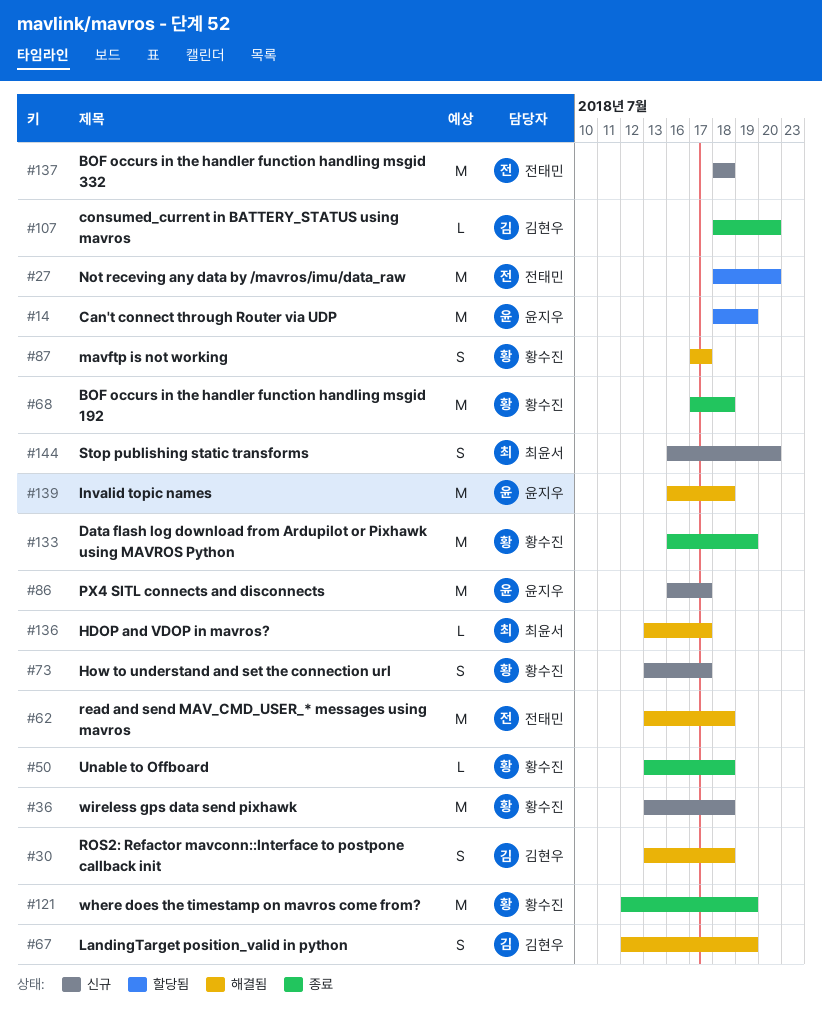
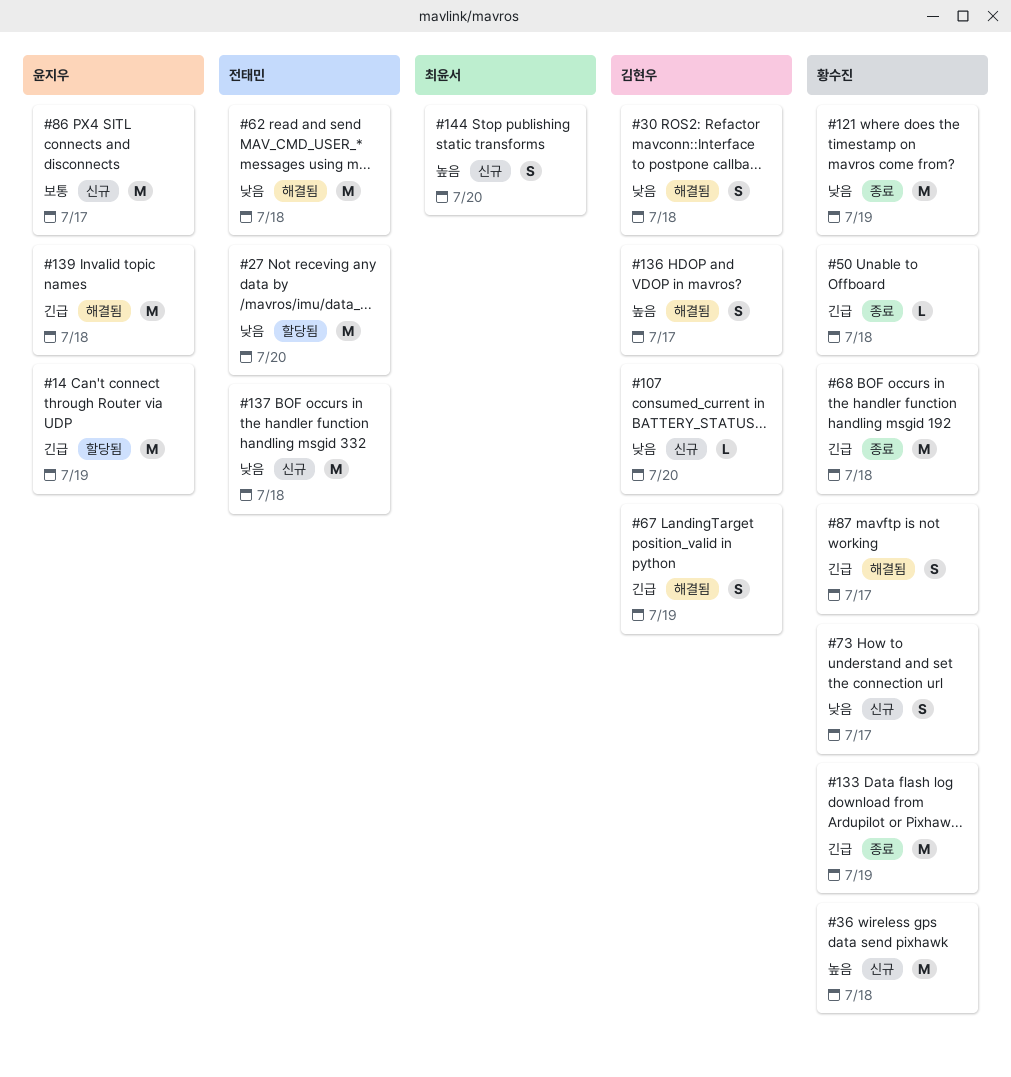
#107, status: 종료 -> 신규
#136, owner: 최윤서 -> 김현우
#136, estimate: L -> S

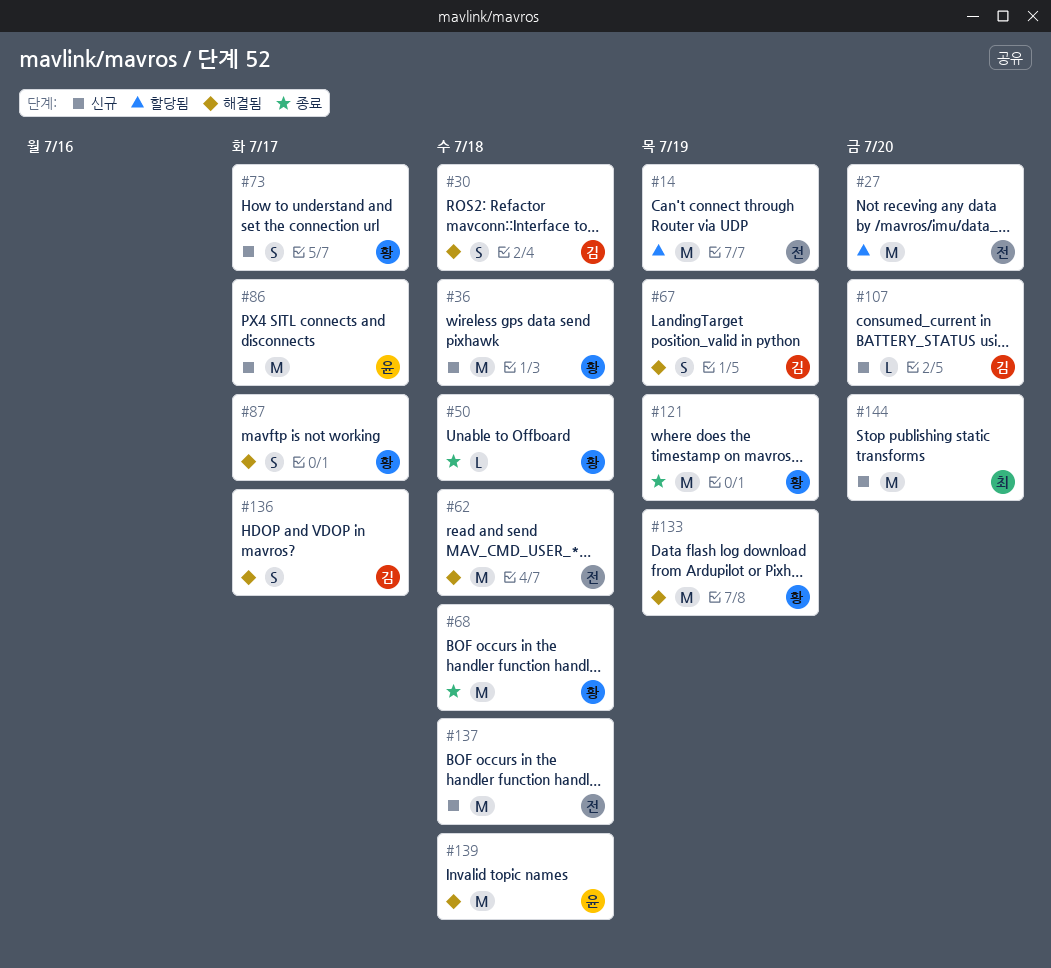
#14, owner: 윤지우 -> 전태민
#133, status: 종료 -> 해결됨
#144, estimate: S -> M

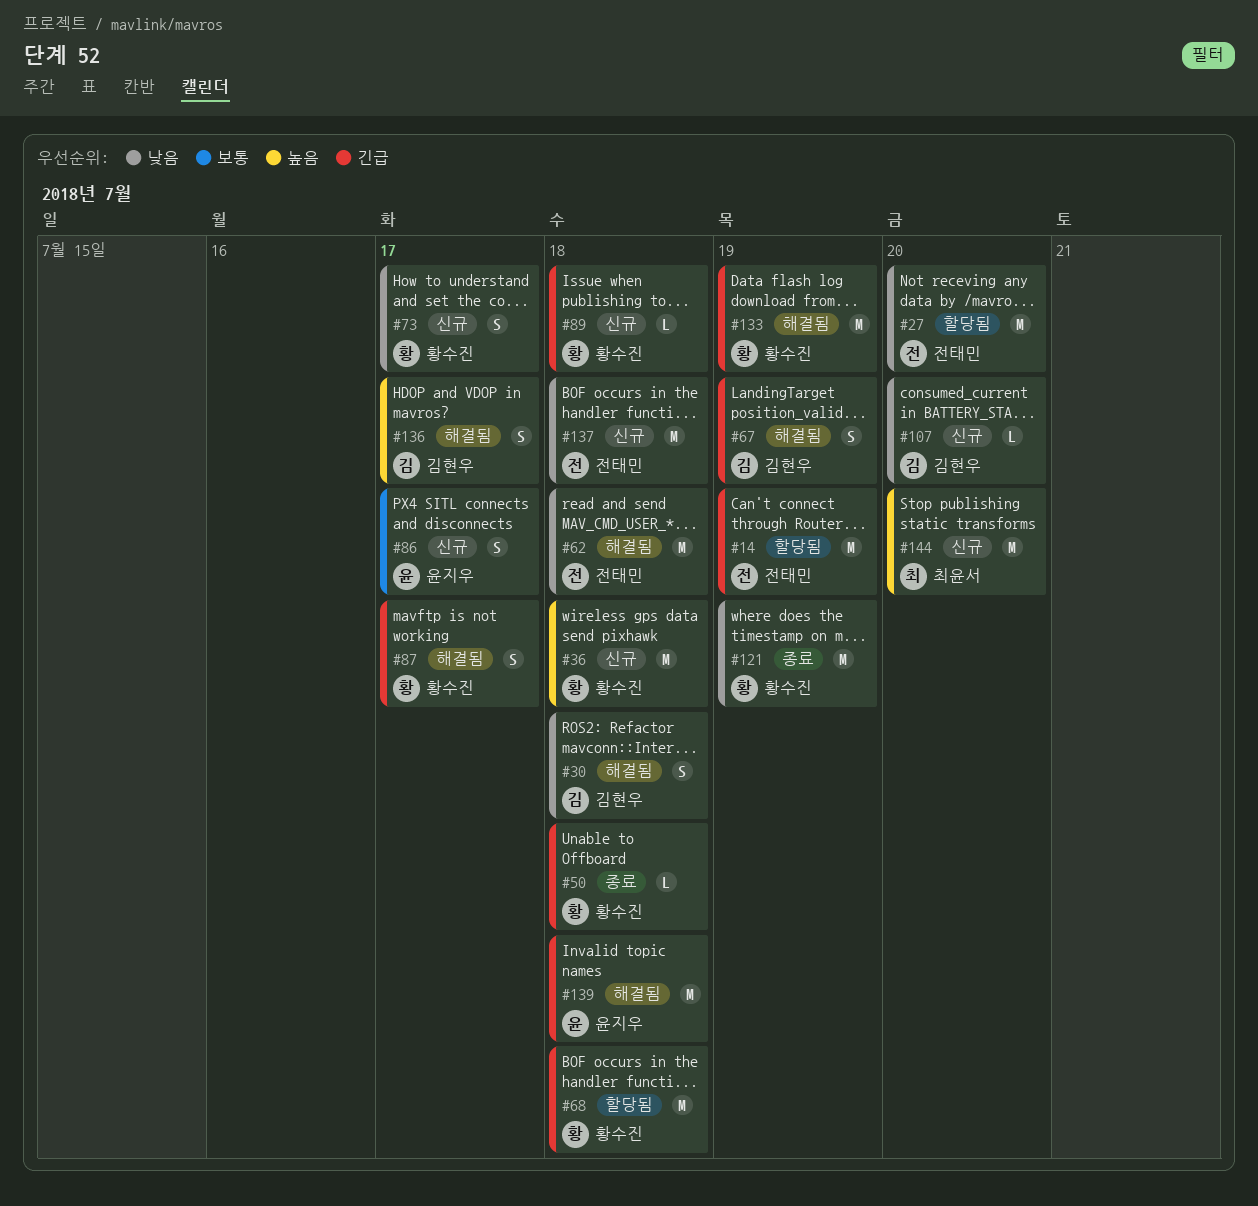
#68, status: 종료 -> 할당됨
#86, estimate: M -> S
#89: none -> present

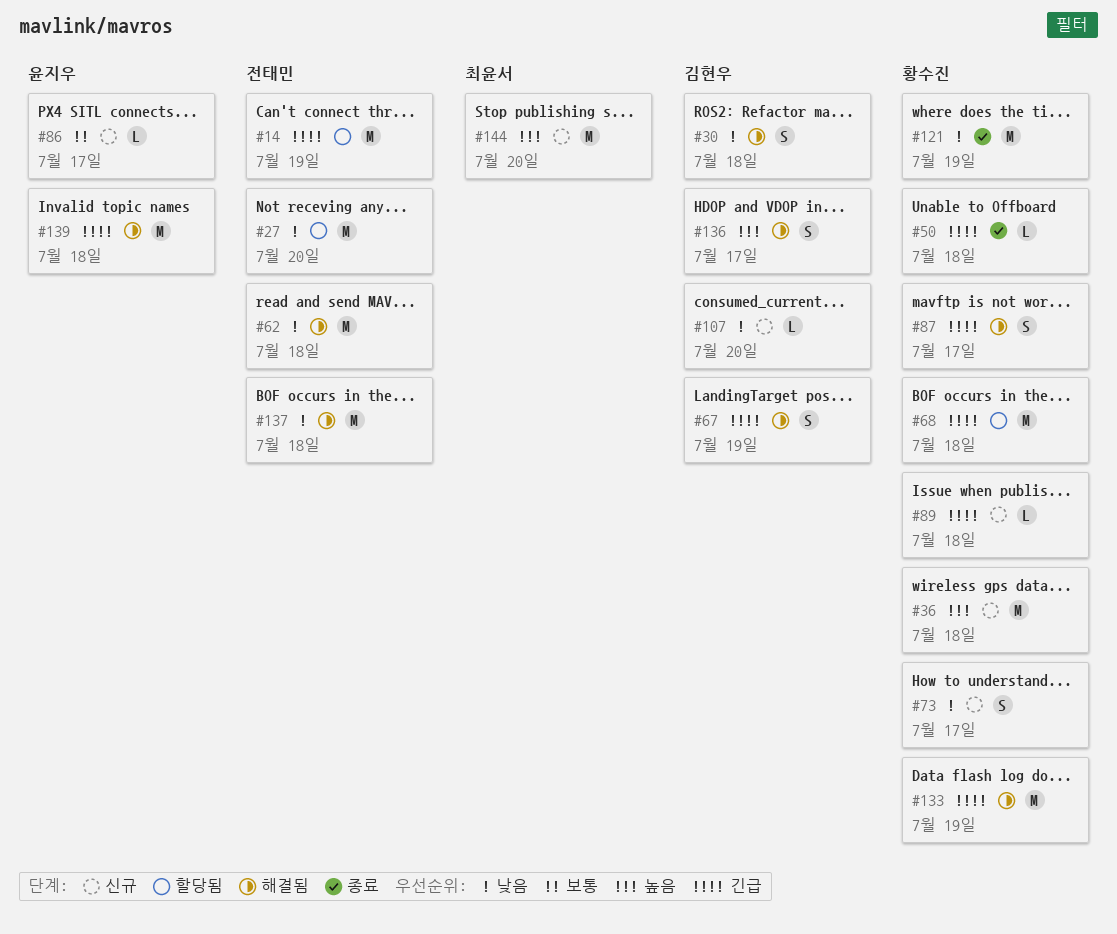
#86, estimate: S -> L
#137, status: 신규 -> 해결됨

